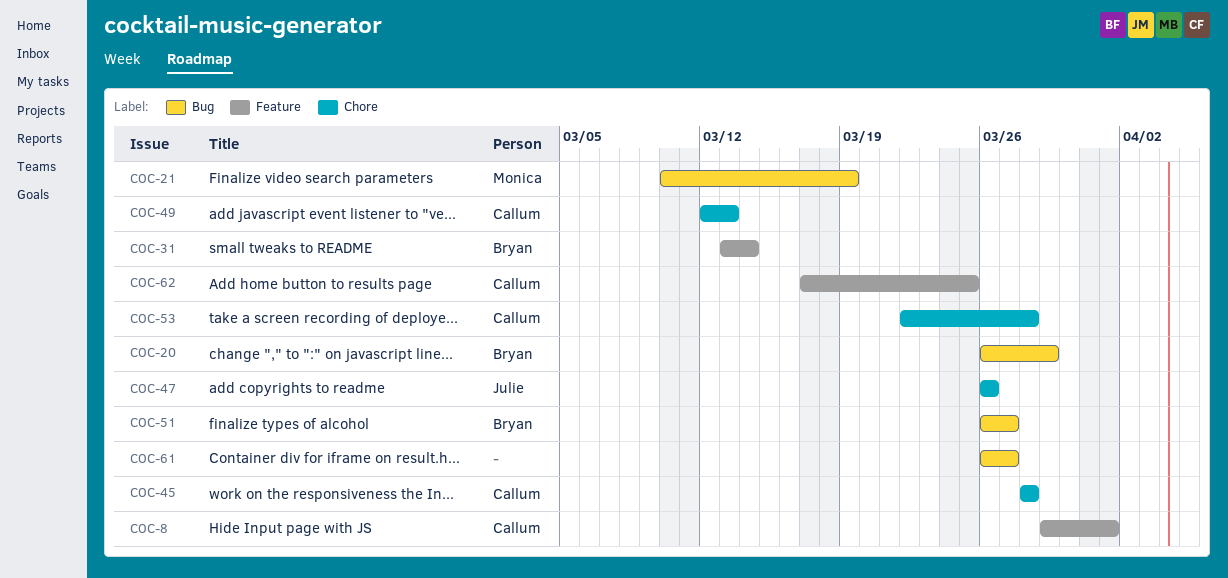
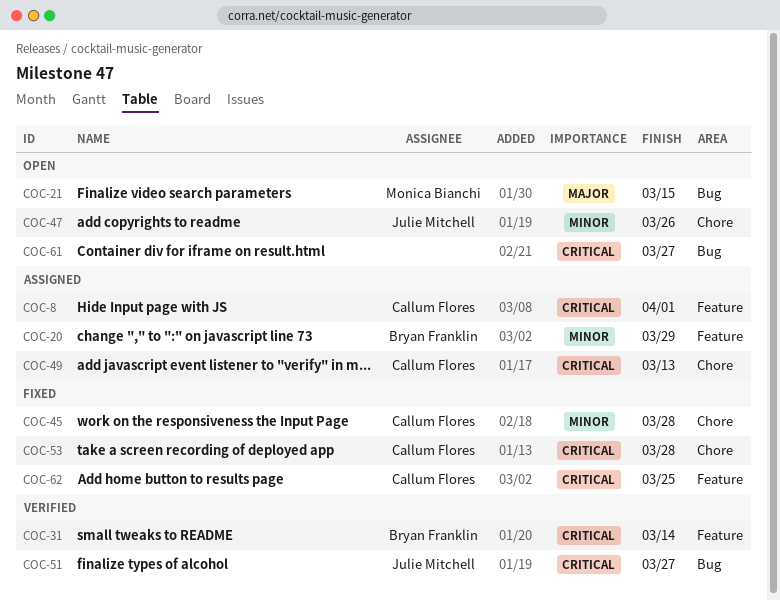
COC-20, label: Bug -> Feature
COC-21, due: Mar 19 -> Mar 15
COC-51, owner: Bryan Franklin -> Julie Mitchell

